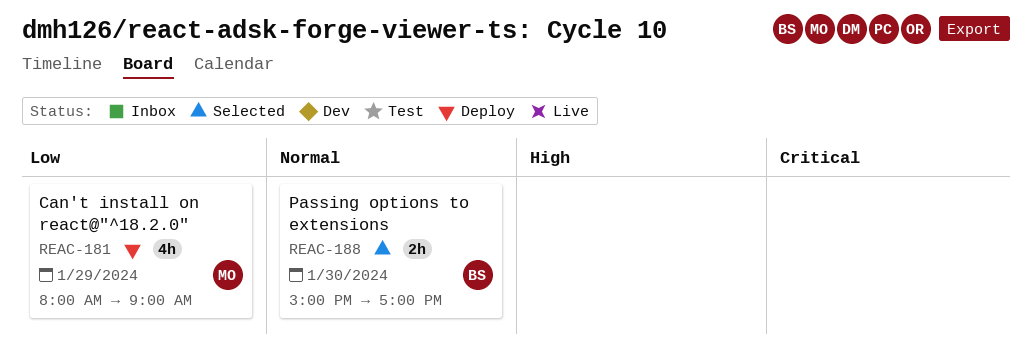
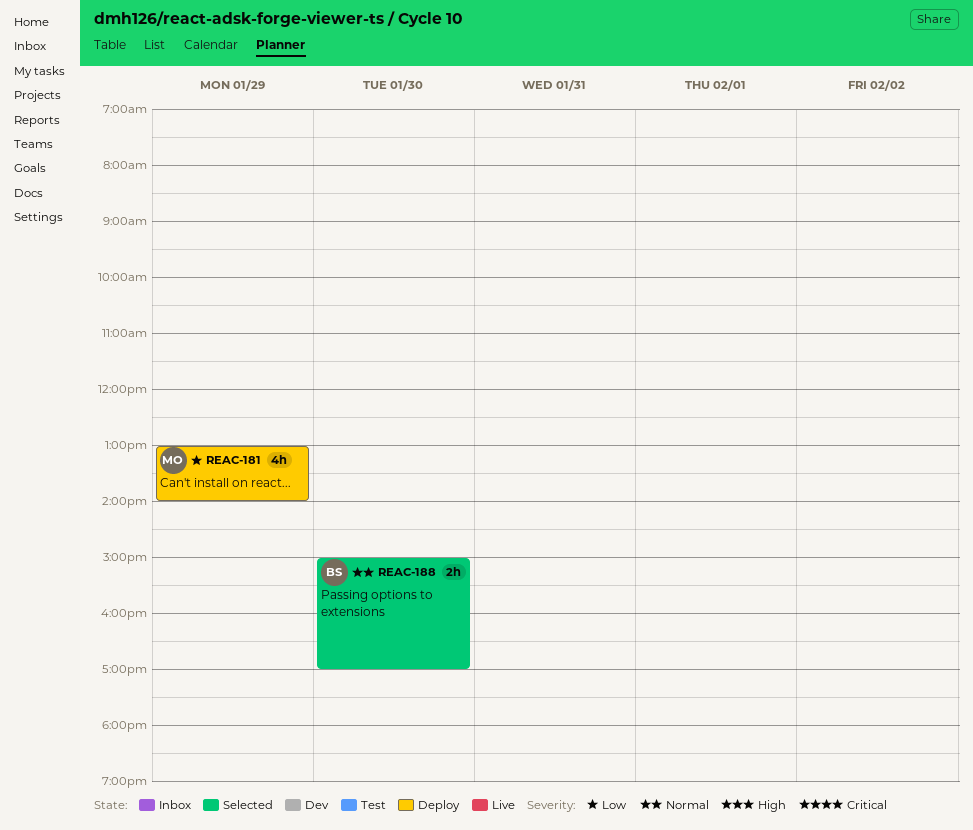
REAC-181, begins: 08:00 -> 13:00
REAC-181, ends: 09:00 -> 14:00

